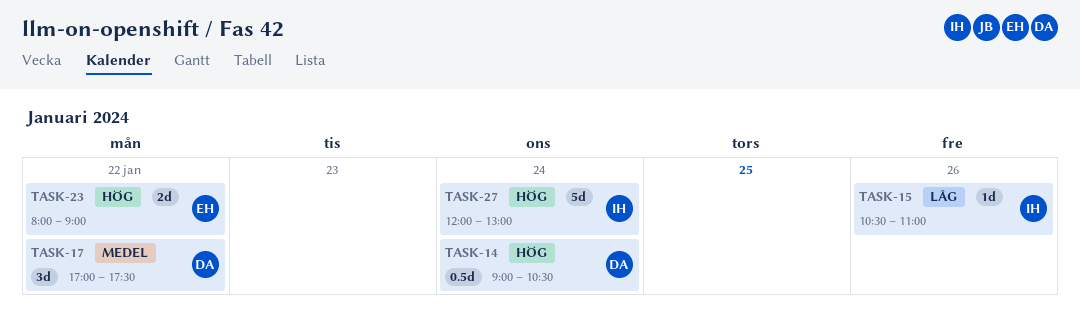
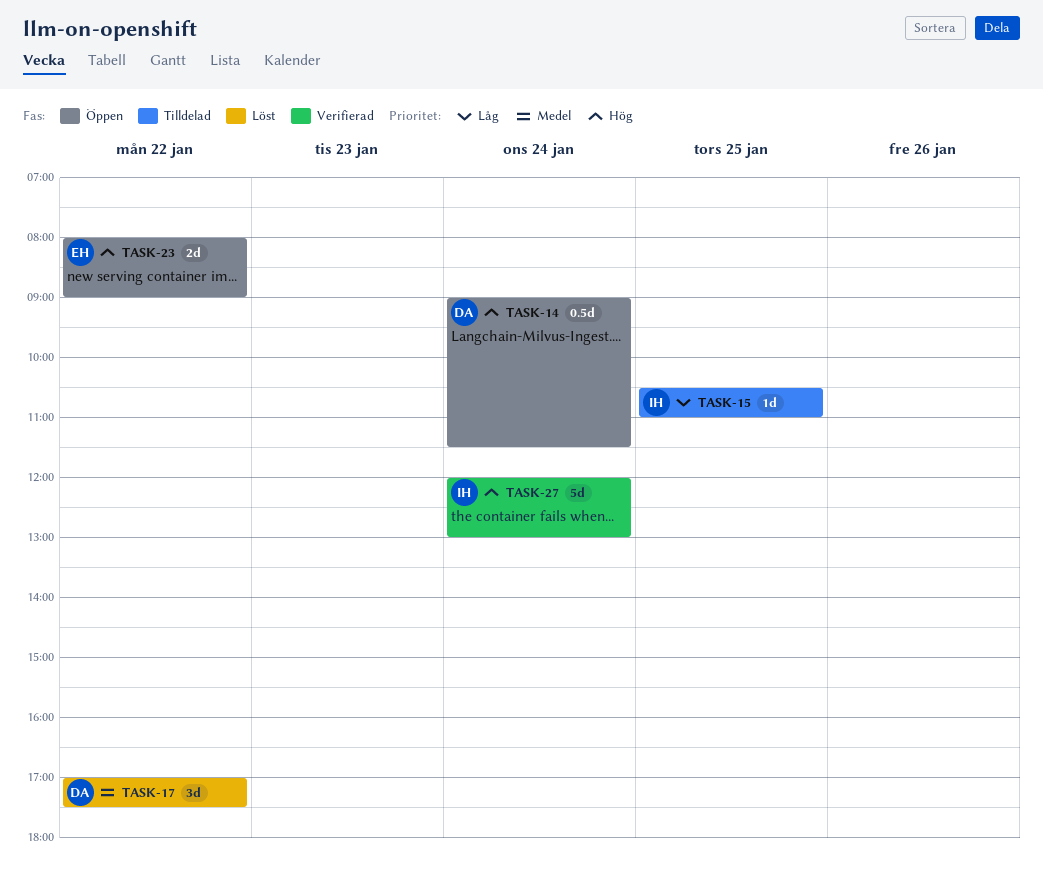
TASK-14, ends: 10:30 -> 11:30
TASK-15, day: Jan 26 -> Jan 25

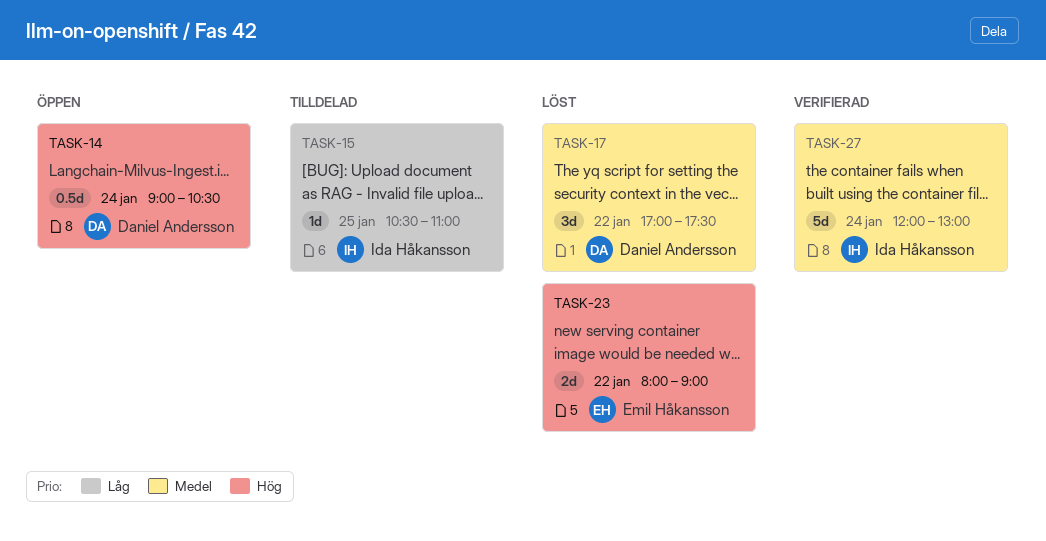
TASK-14, ends: 11:30 -> 10:30
TASK-23, status: Öppen -> Löst
TASK-27, priority: Hög -> Medel

